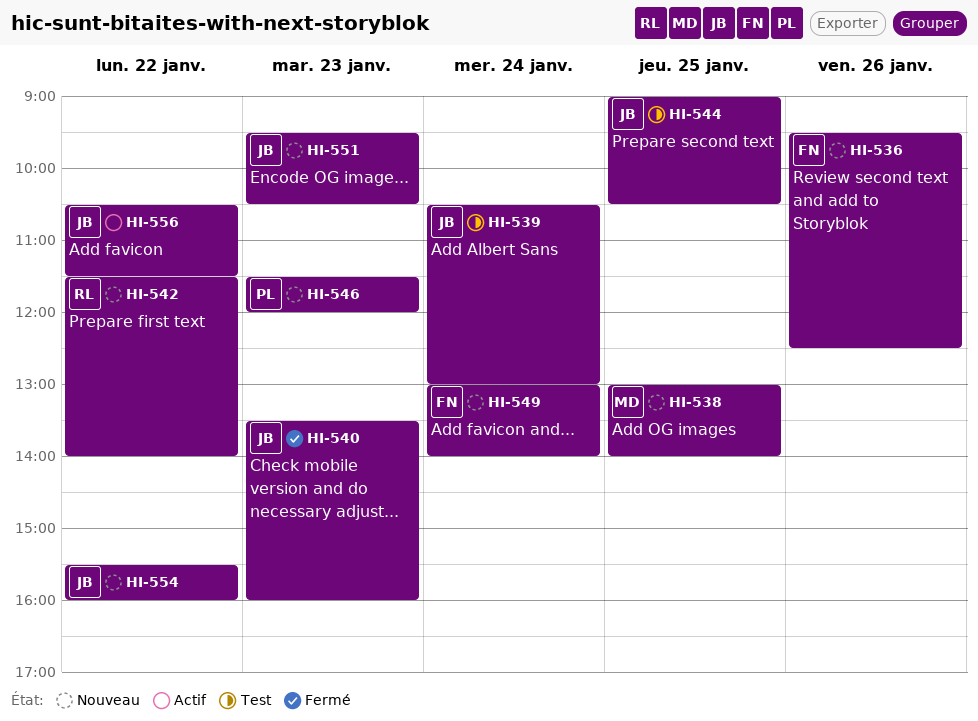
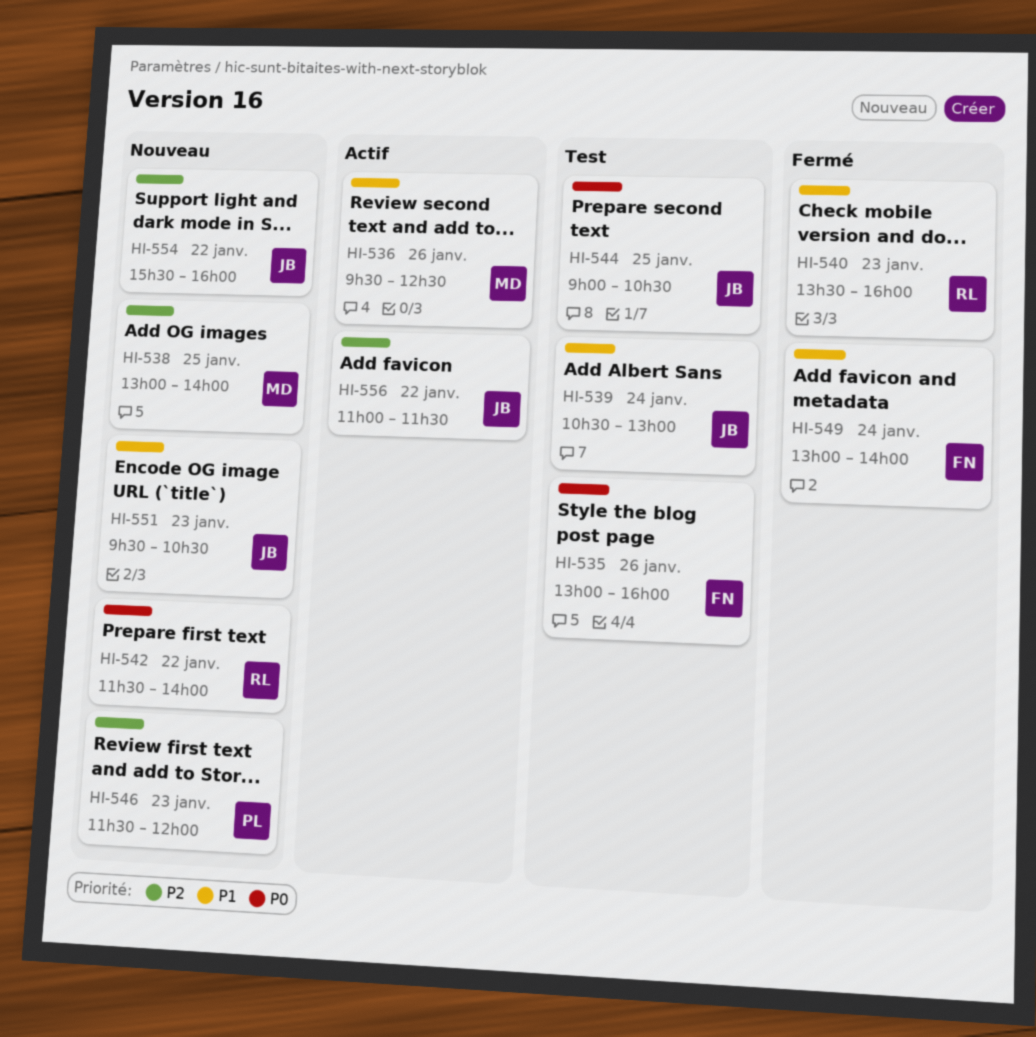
HI-535: none -> present
HI-536, status: Nouveau -> Actif
HI-536, owner: FN -> MD
HI-540, owner: JB -> RL
HI-549, status: Nouveau -> Fermé
HI-556, begins: 10:30 -> 11:00

